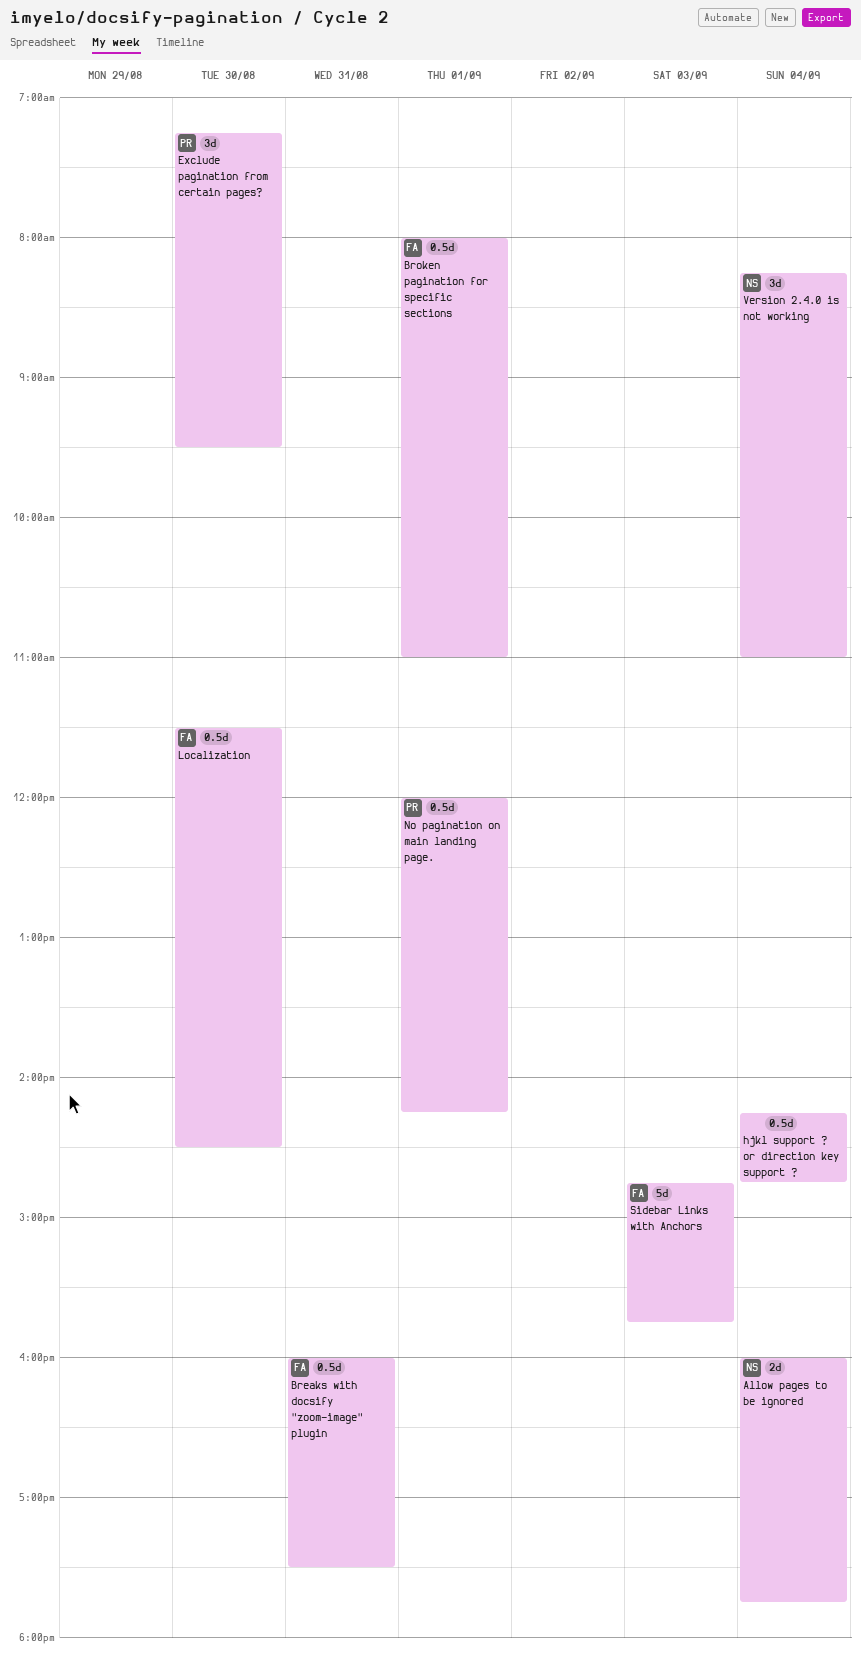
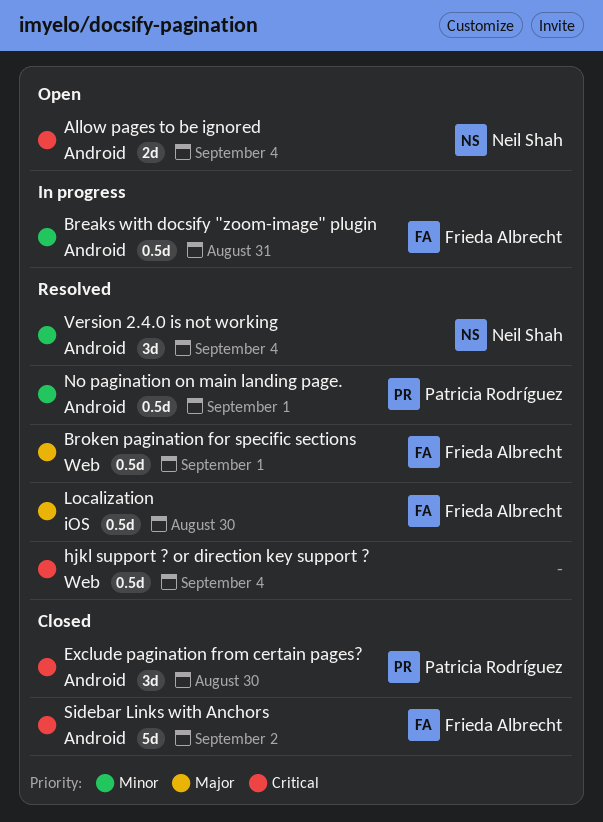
Sidebar Links with Anchors, day: Sep 3 -> Sep 2

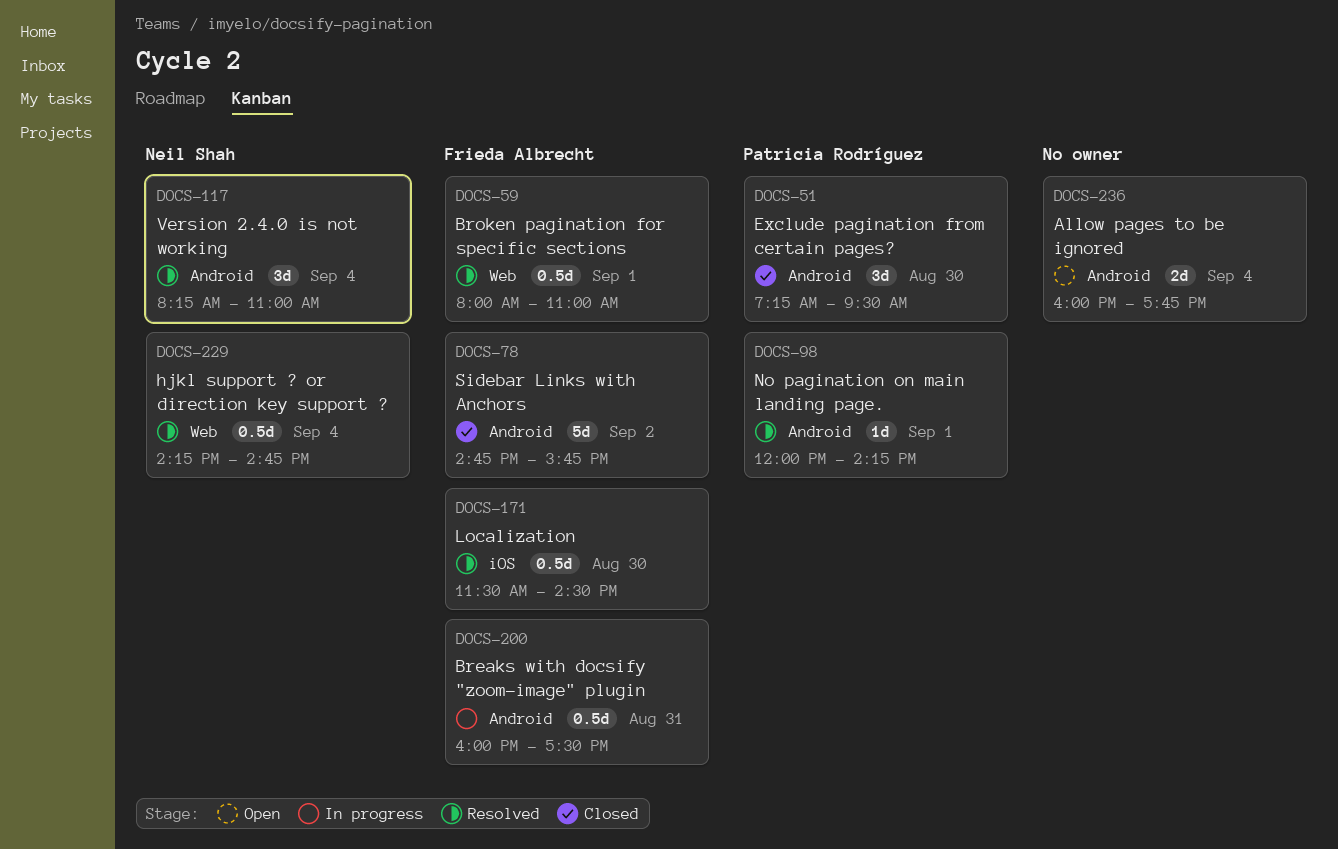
Allow pages to be ignored, owner: Neil Shah -> none
hjkl support ? or direction key support ?, owner: none -> Neil Shah
No pagination on main landing page., estimate: 0.5d -> 1d

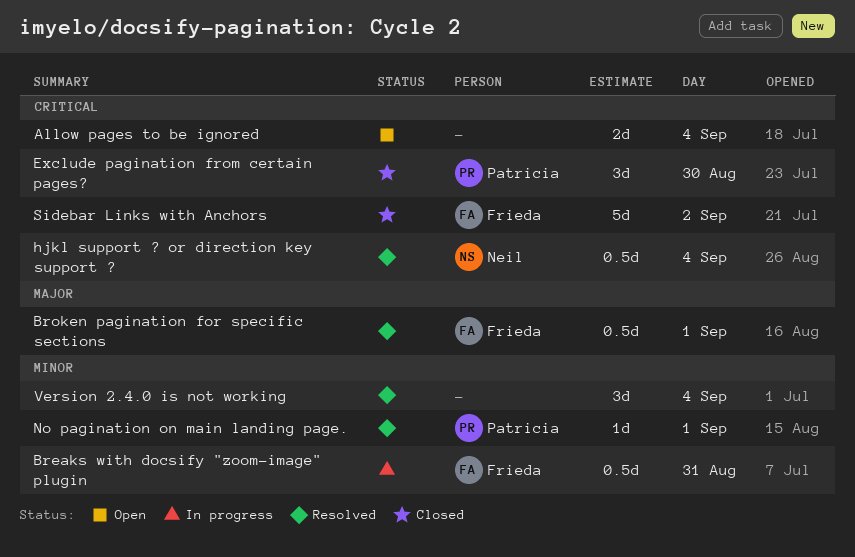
Localization: present -> none
Version 2.4.0 is not working, owner: Neil Shah -> none

